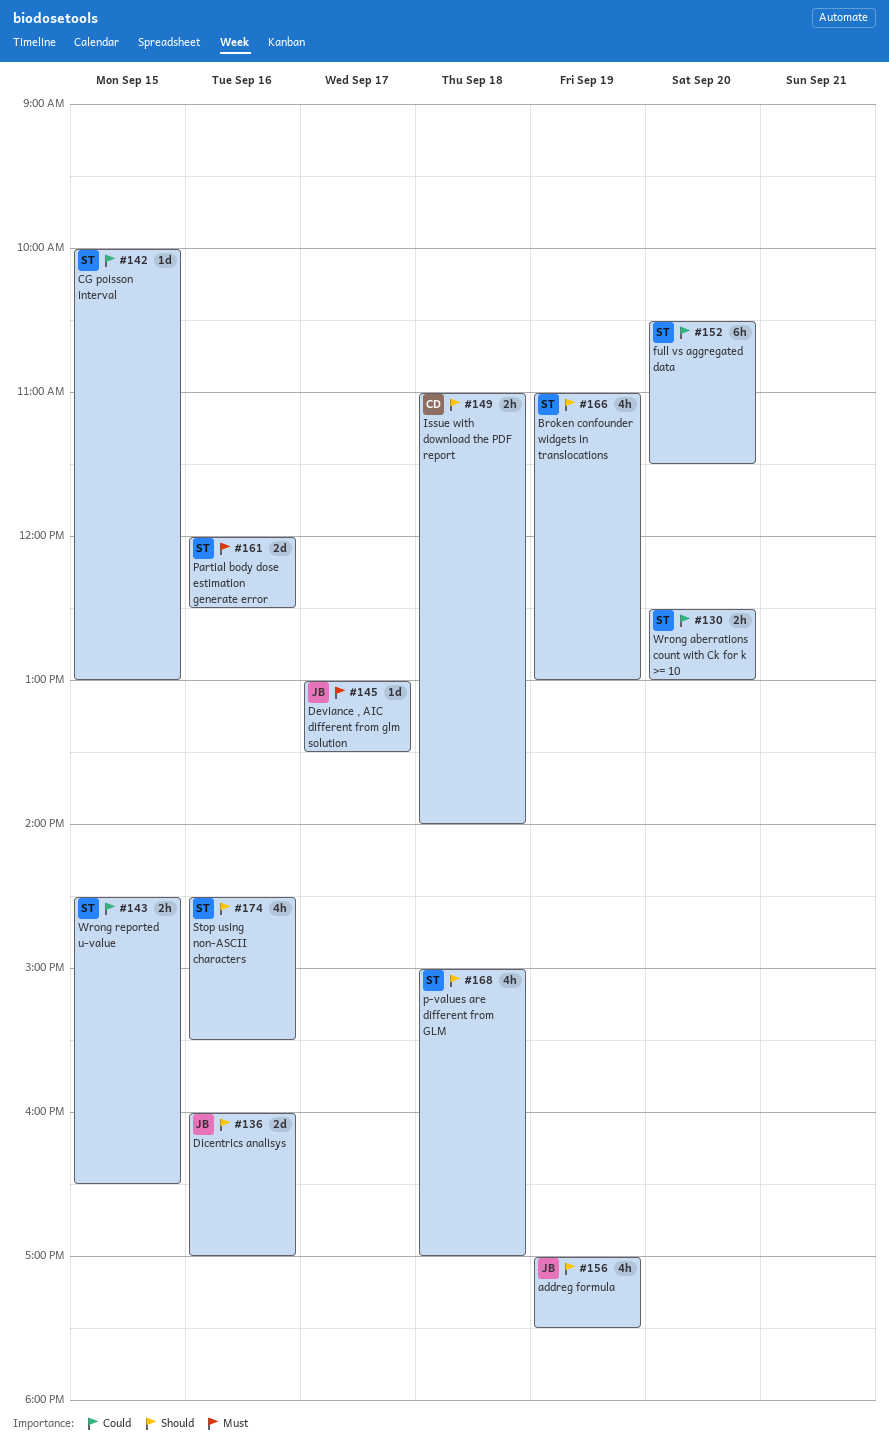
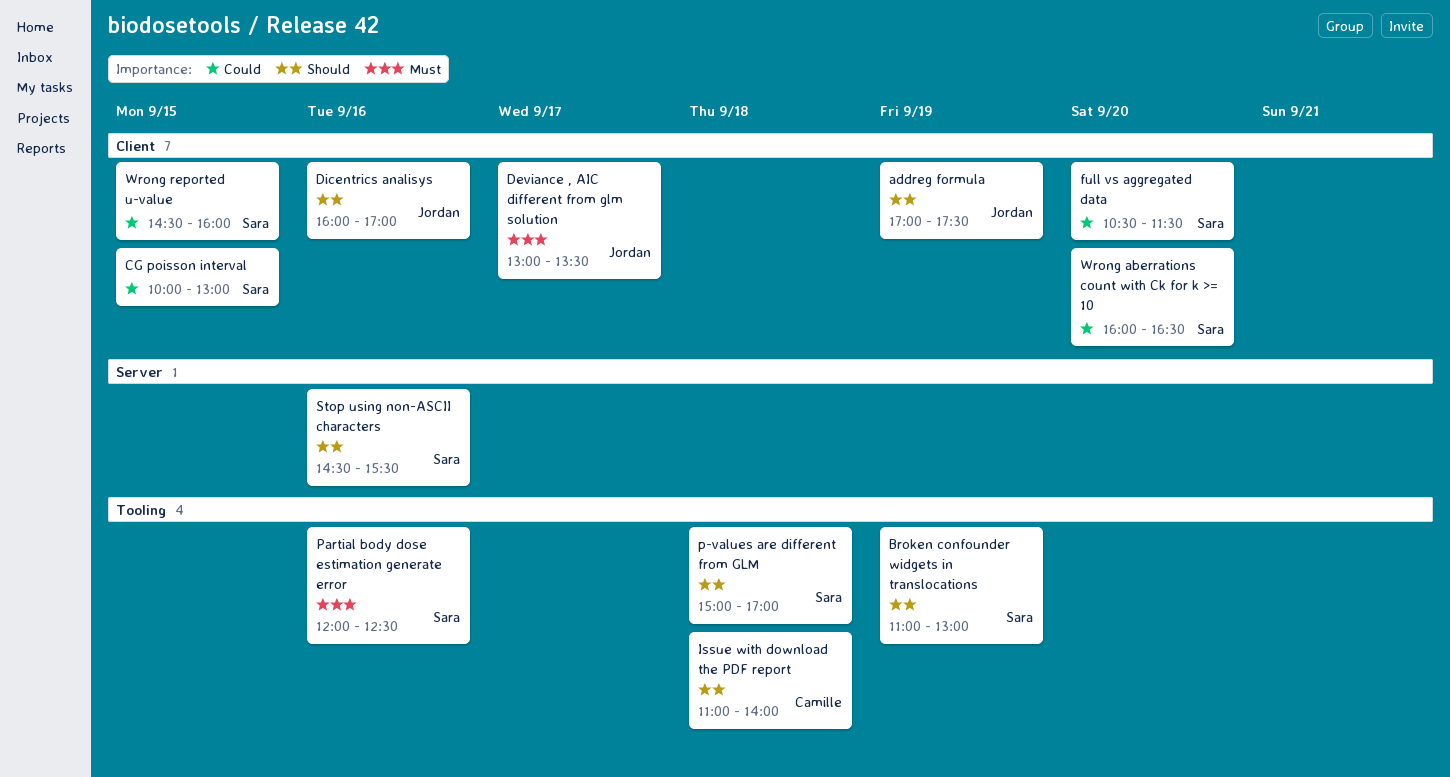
Wrong aberrations count with Ck for k >= 10, begins: 12:30 -> 16:00
Wrong aberrations count with Ck for k >= 10, ends: 13:00 -> 16:30
Wrong reported u-value, ends: 16:30 -> 16:00

